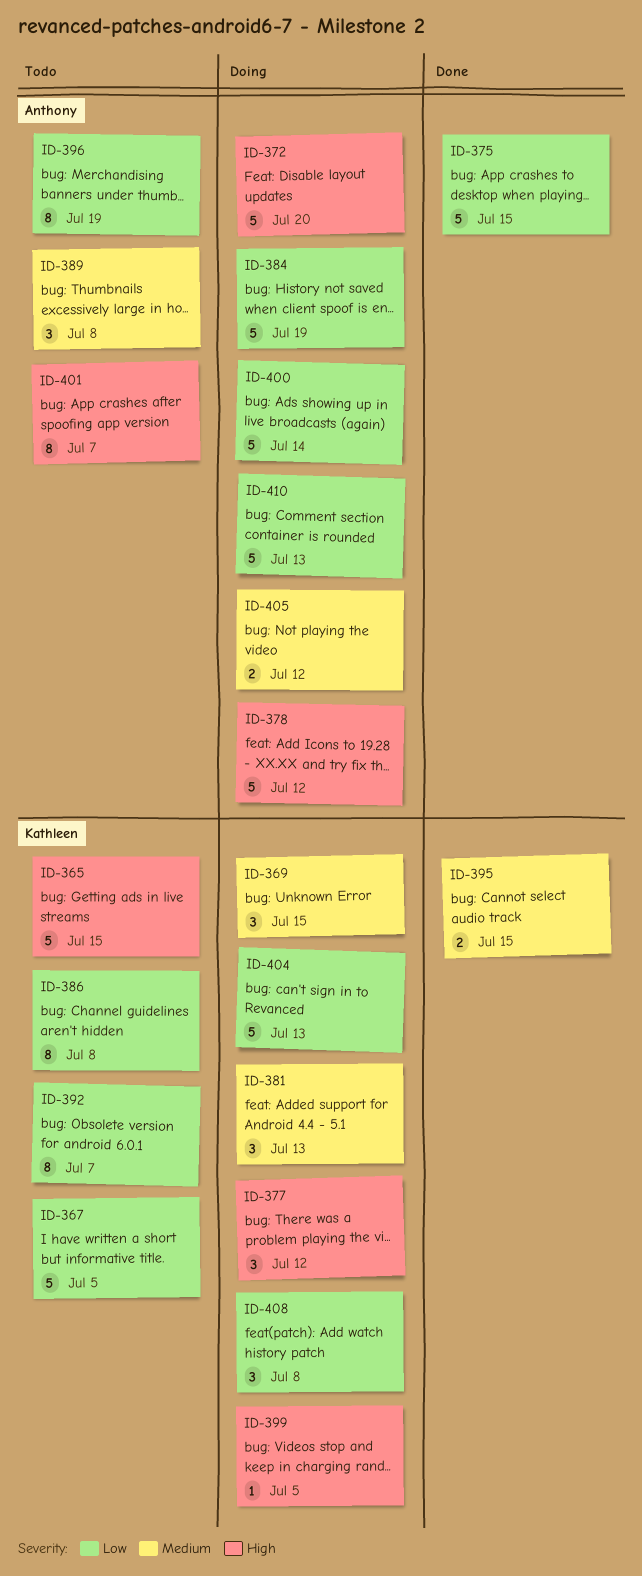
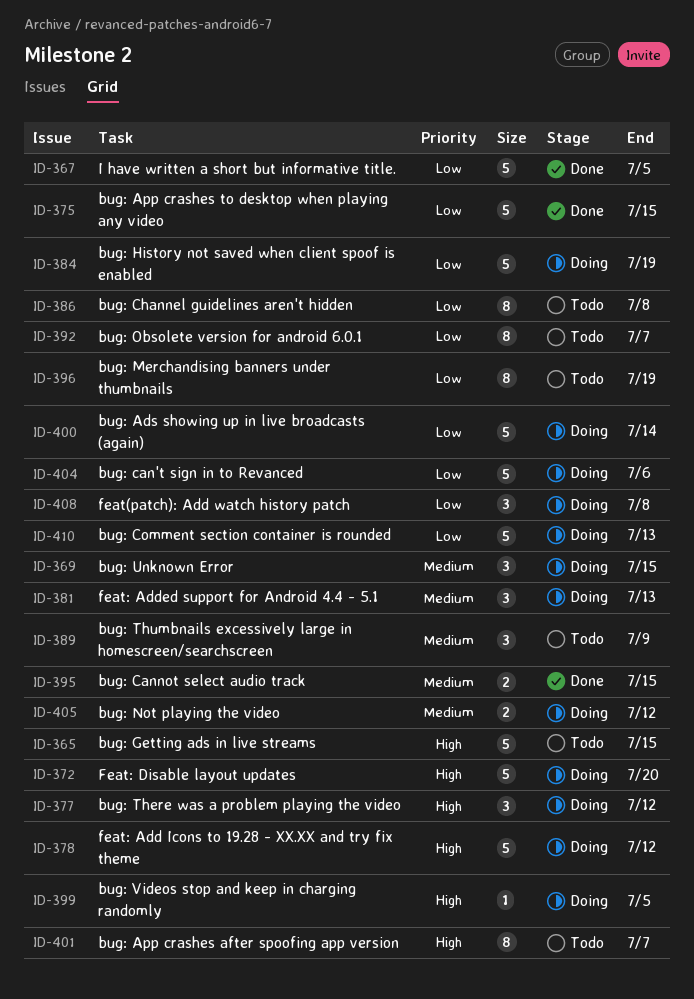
ID-367, status: Todo -> Done
ID-389, due: Jul 8 -> Jul 9
ID-404, due: Jul 13 -> Jul 6

